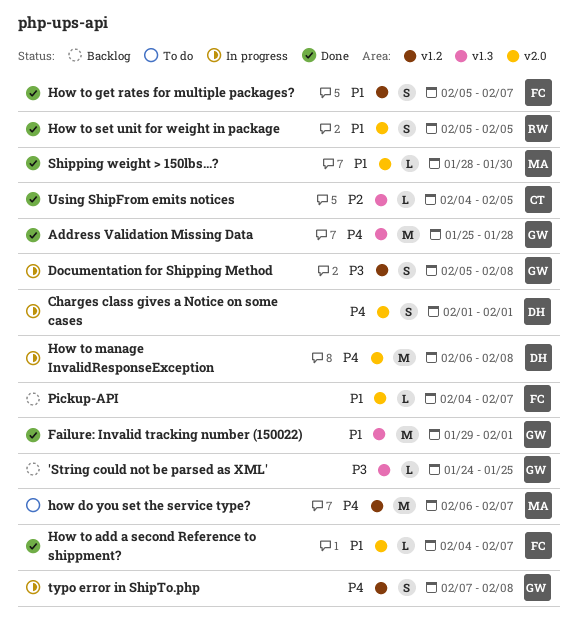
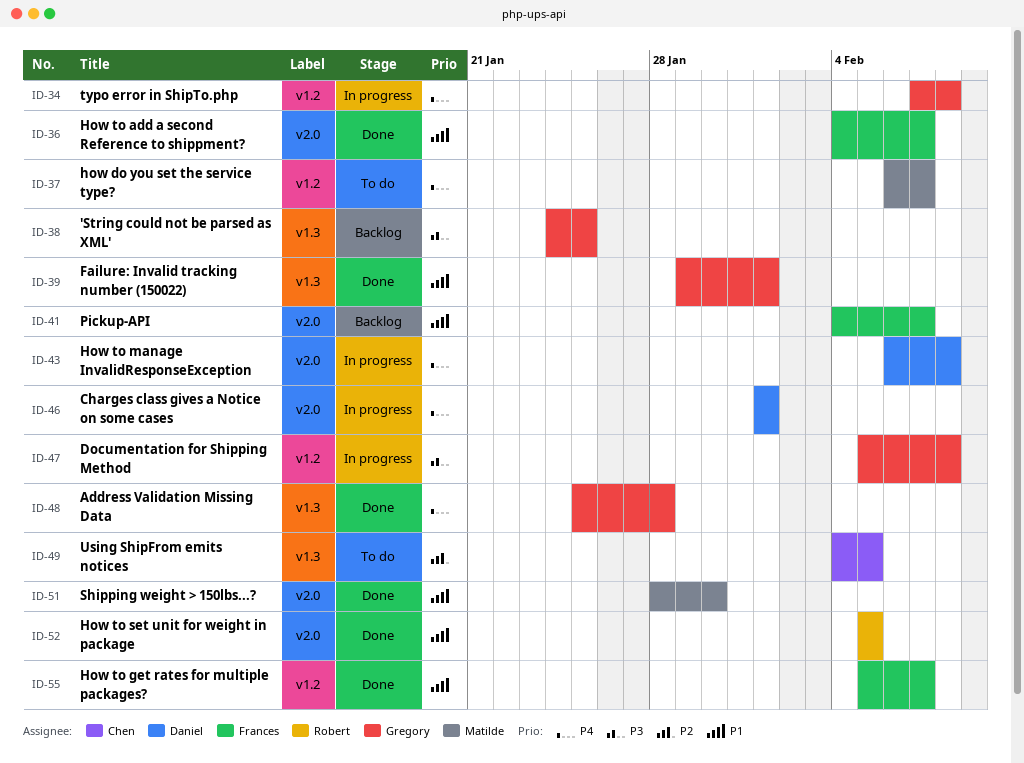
Using ShipFrom emits notices, status: Done -> To do

